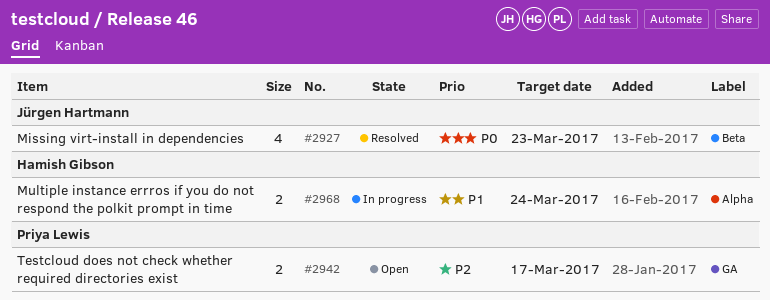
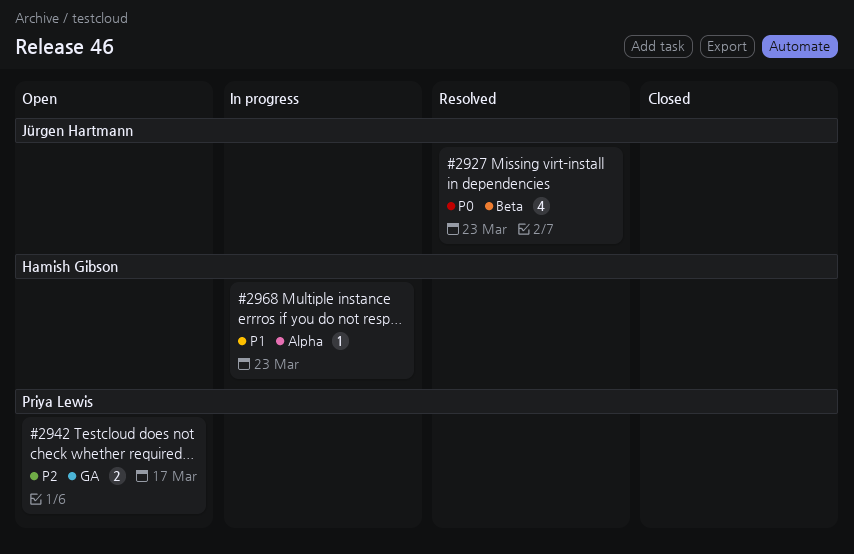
#2968, estimate: 2 -> 1
#2968, due: Mar 24 -> Mar 23

